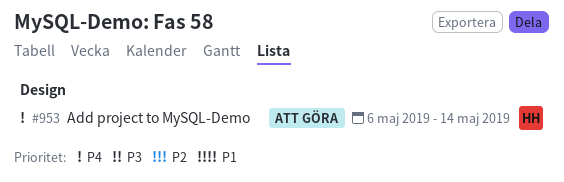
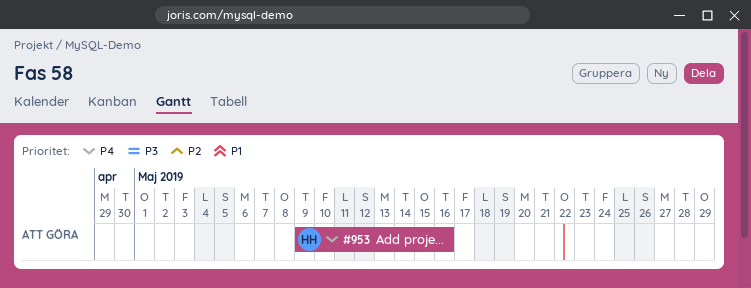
#953, start: May 6 -> May 9
#953, due: May 14 -> May 16

